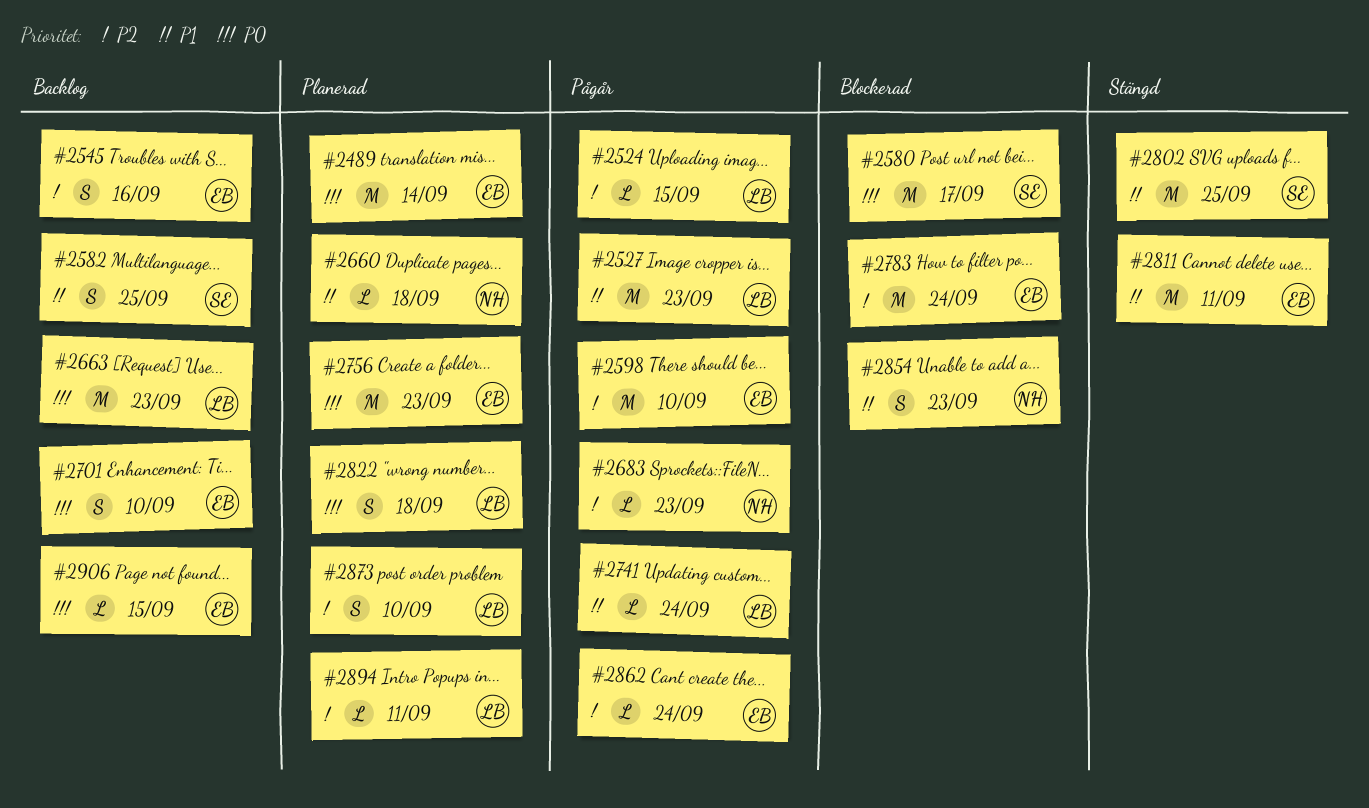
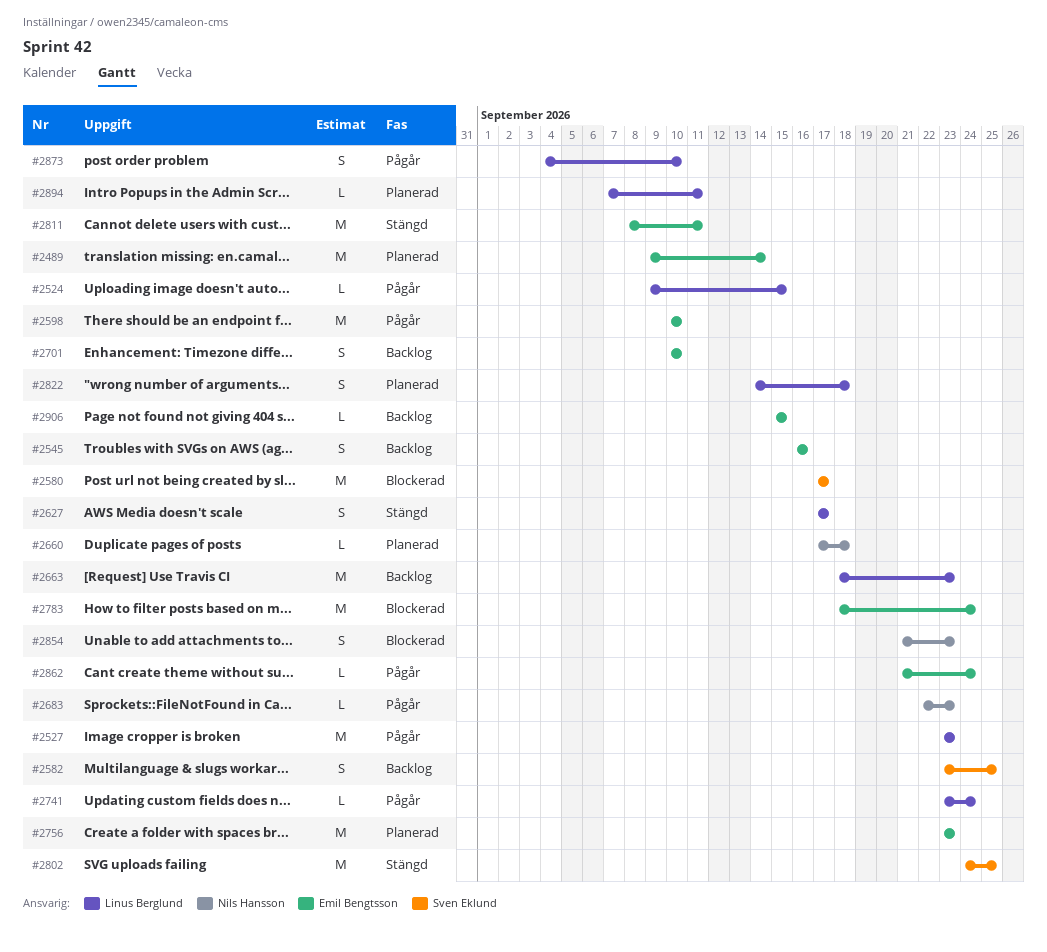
#2627: none -> present
#2873, status: Planerad -> Pågår

